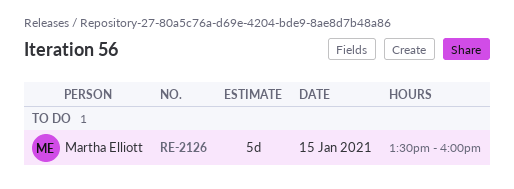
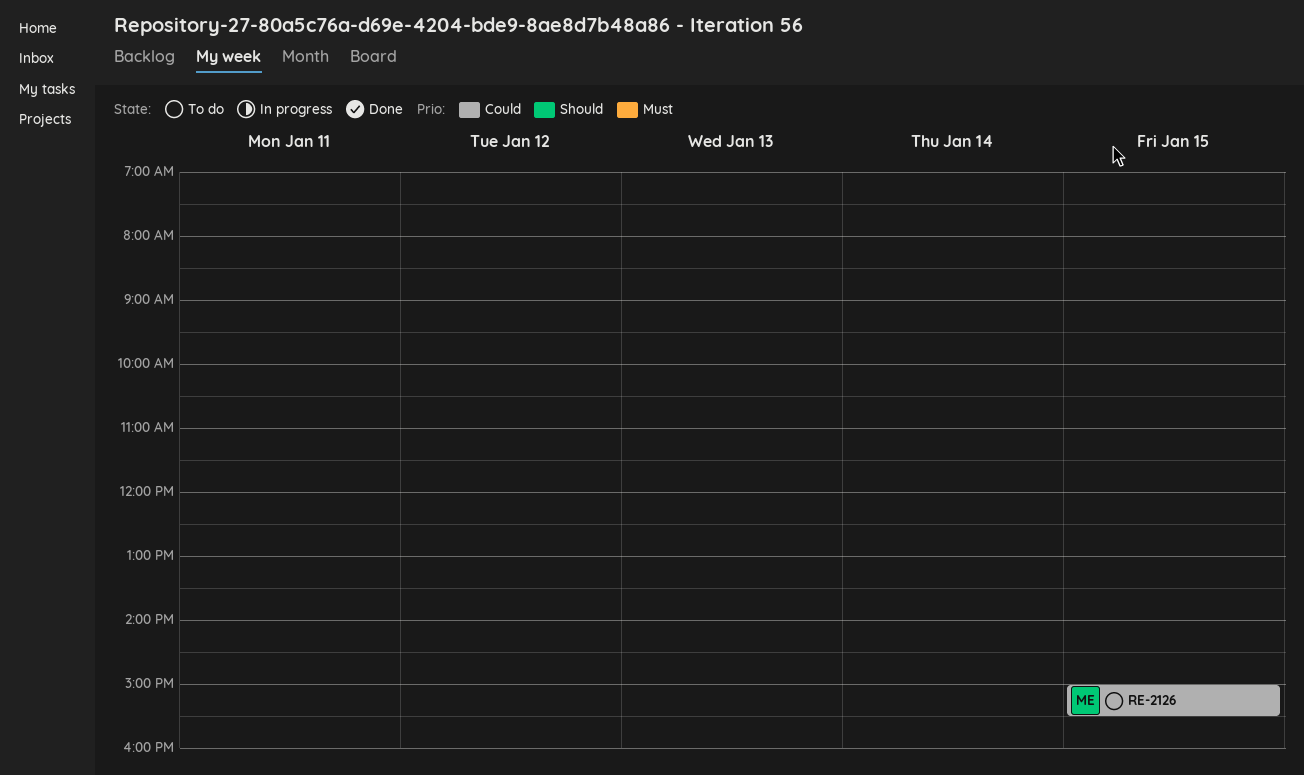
RE-2126, begins: 13:30 -> 15:00
RE-2126, ends: 16:00 -> 15:30

